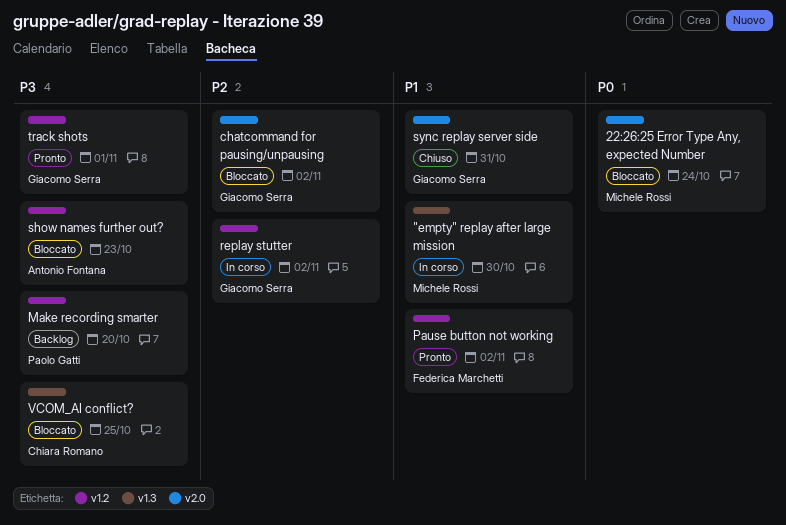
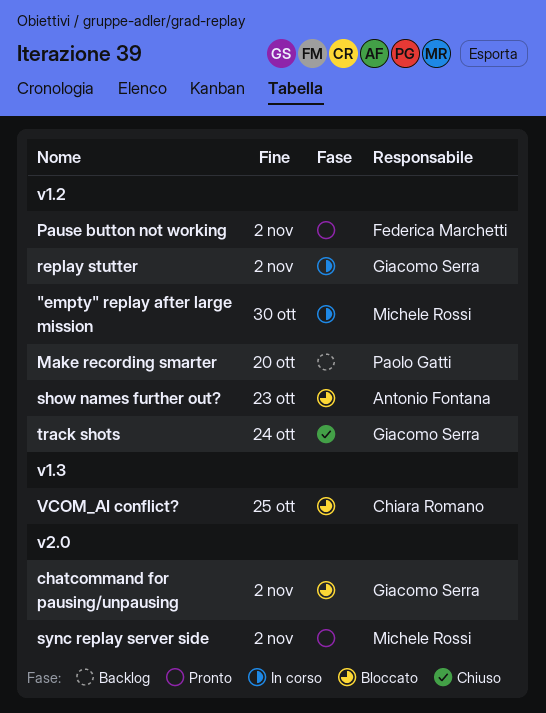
"empty" replay after large mission, label: v1.3 -> v1.2
22:26:25 Error Type Any, expected Number: present -> none
sync replay server side, status: Chiuso -> Pronto
sync replay server side, owner: Giacomo Serra -> Michele Rossi
sync replay server side, due: Oct 31 -> Nov 2
track shots, status: Pronto -> Chiuso
track shots, due: Nov 1 -> Oct 24

